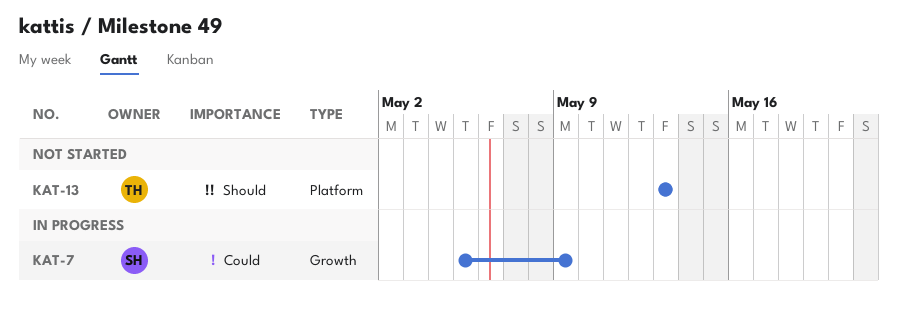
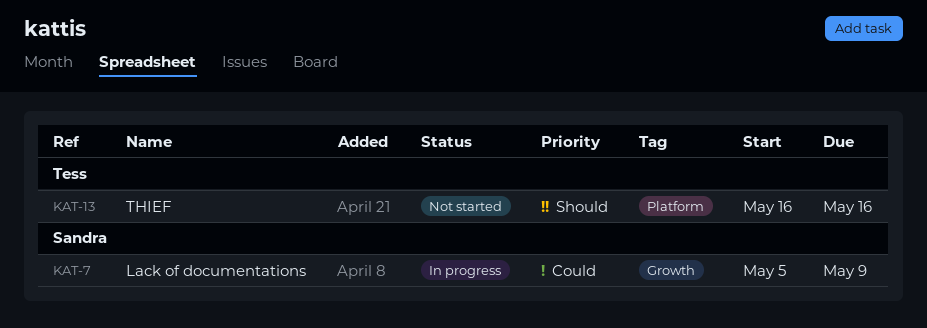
KAT-13, start: May 13 -> May 16
KAT-13, due: May 13 -> May 16

